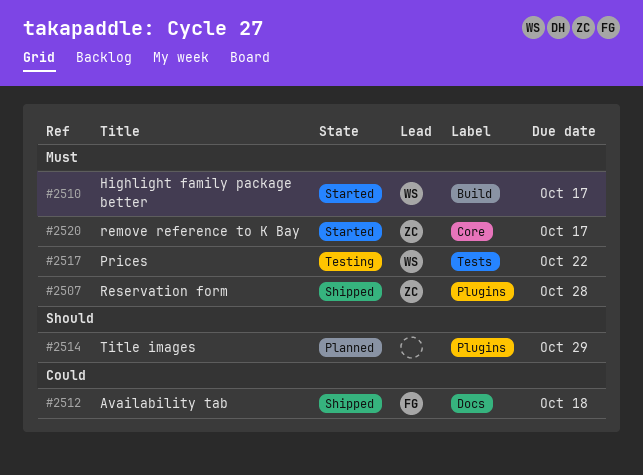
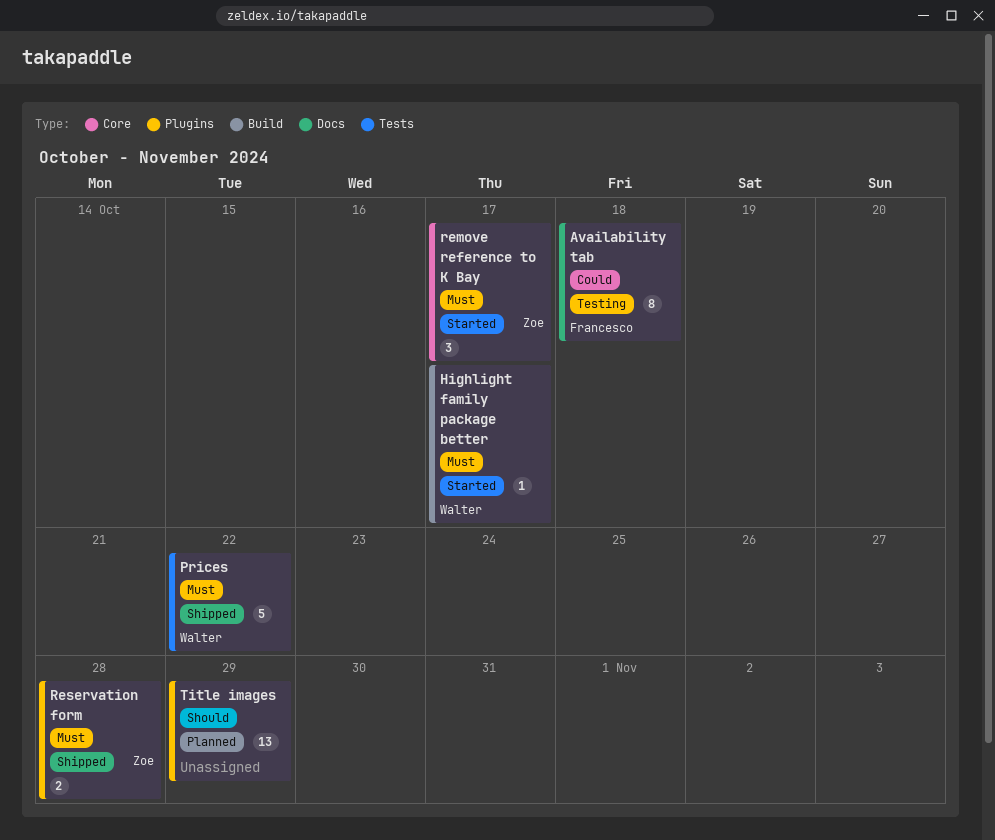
Availability tab, status: Shipped -> Testing
Prices, status: Testing -> Shipped

